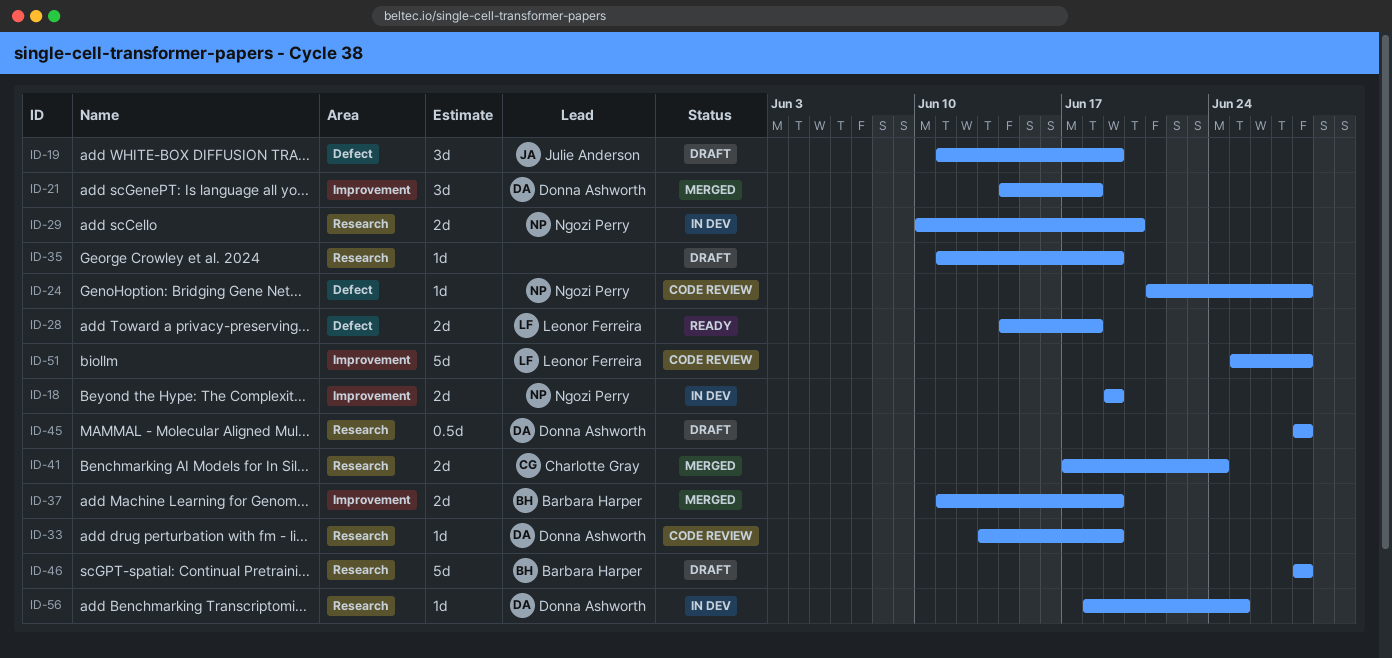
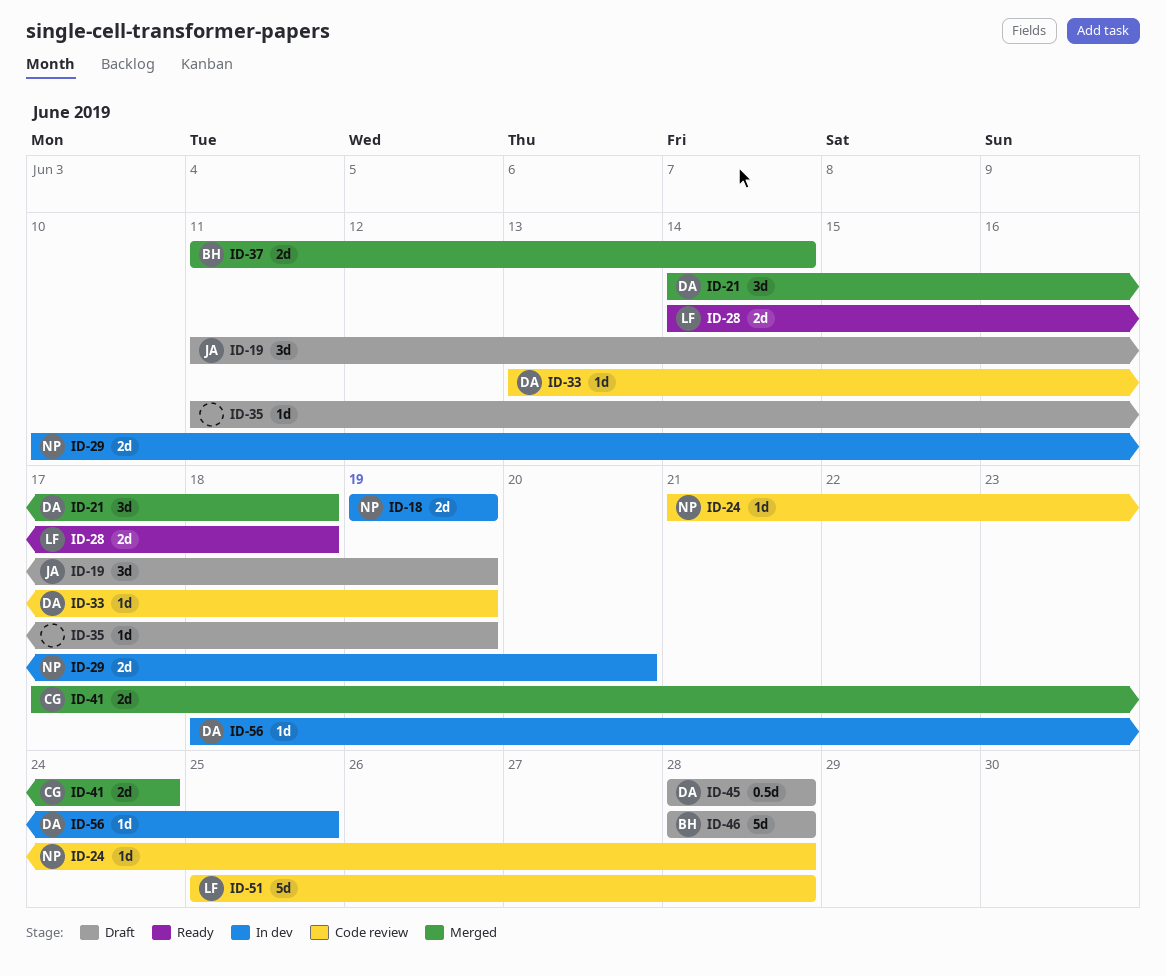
ID-37, due: Jun 19 -> Jun 14

